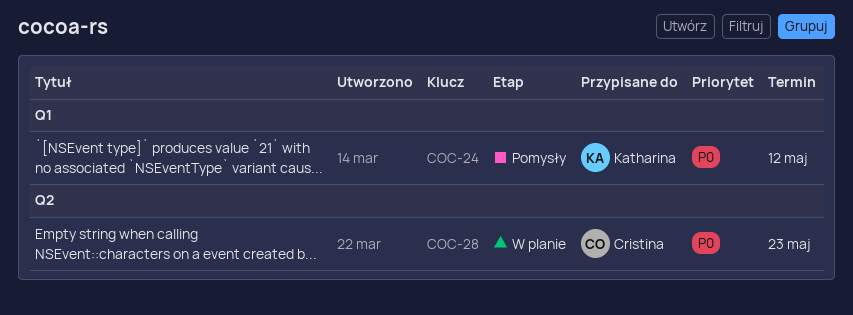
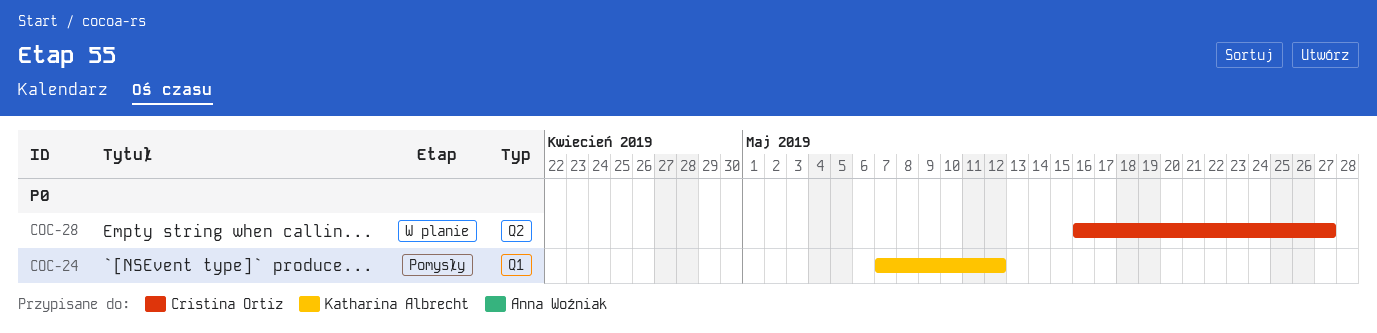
COC-28, due: May 23 -> May 27

